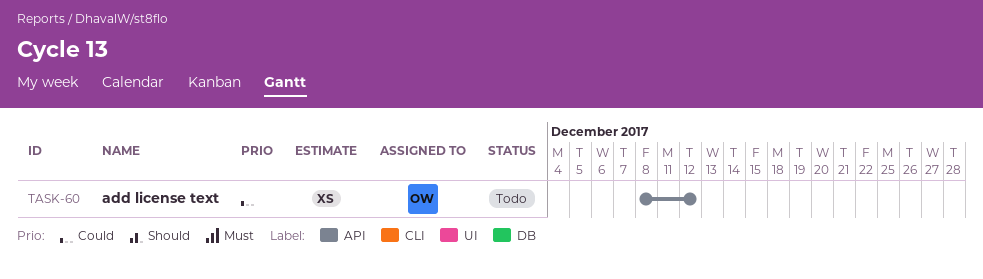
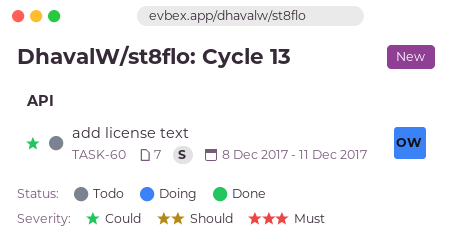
TASK-60, estimate: XS -> S
TASK-60, due: Dec 12 -> Dec 11

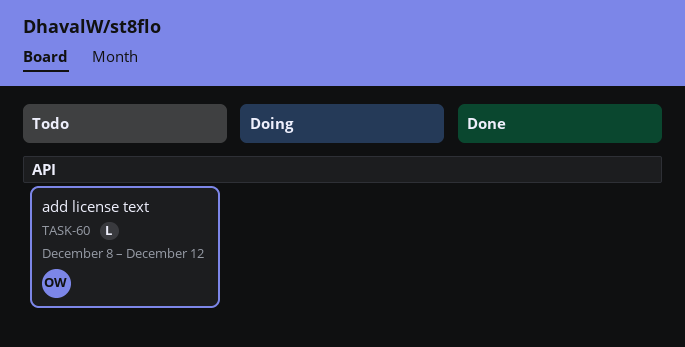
TASK-60, estimate: S -> L
TASK-60, due: Dec 11 -> Dec 12

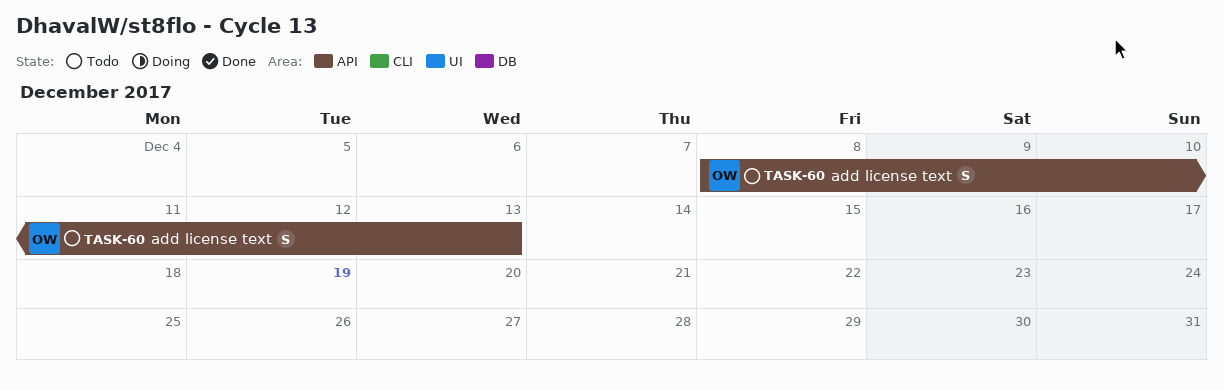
TASK-60, estimate: L -> S
TASK-60, due: Dec 12 -> Dec 13

